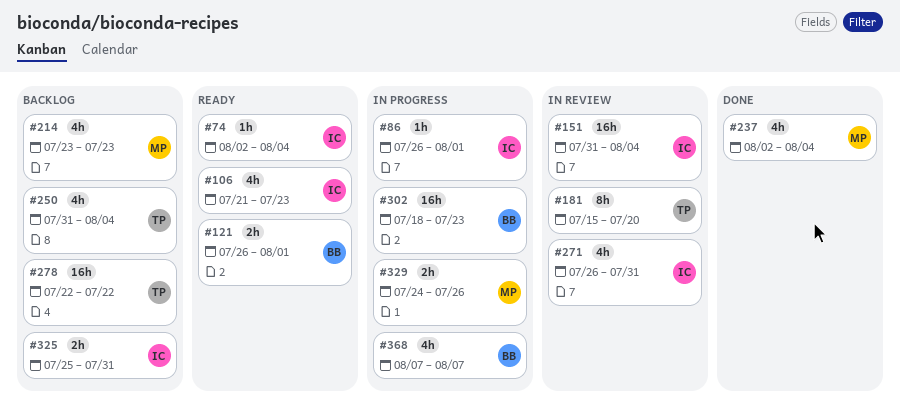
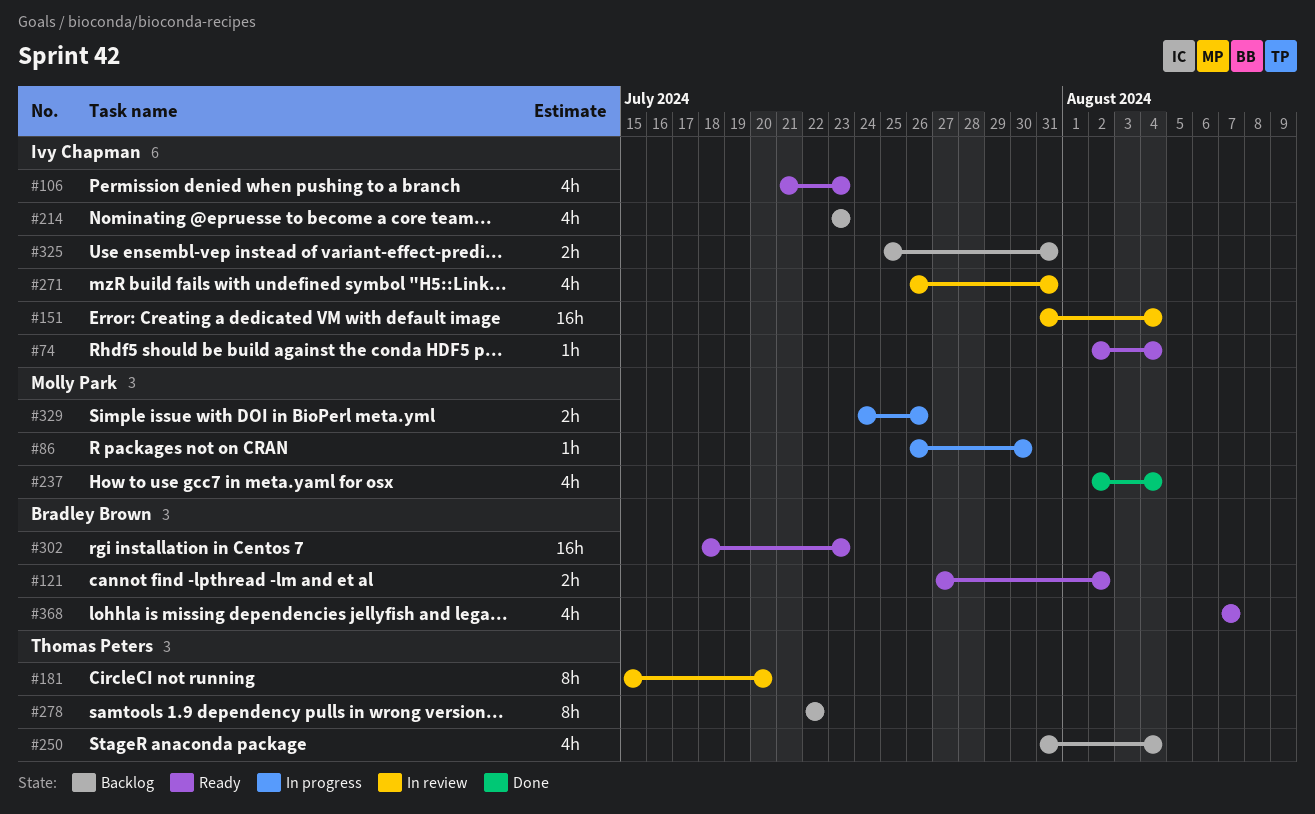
#86, owner: Ivy Chapman -> Molly Park
#86, due: Aug 1 -> Jul 30
#121, start: Jul 26 -> Jul 27
#121, due: Aug 1 -> Aug 2
#214, owner: Molly Park -> Ivy Chapman
#278, estimate: 16h -> 8h
#302, status: In progress -> Ready
#368, status: In progress -> Ready

